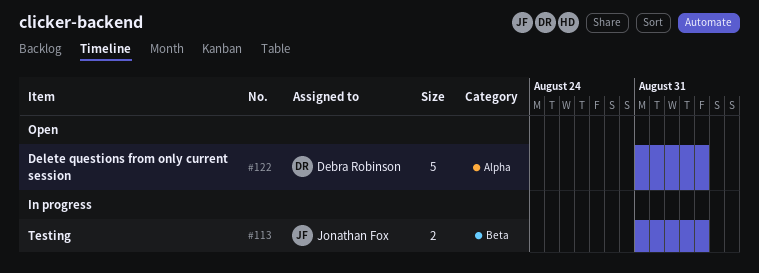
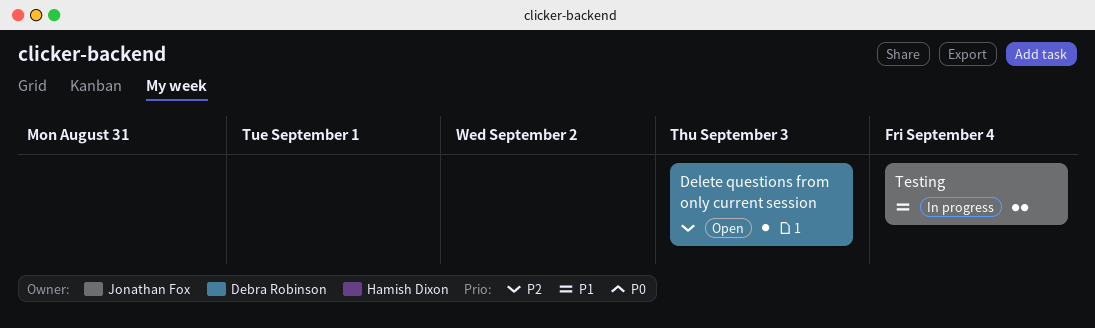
Delete questions from only current session, estimate: 5 -> 1
Delete questions from only current session, due: Sep 4 -> Sep 3

